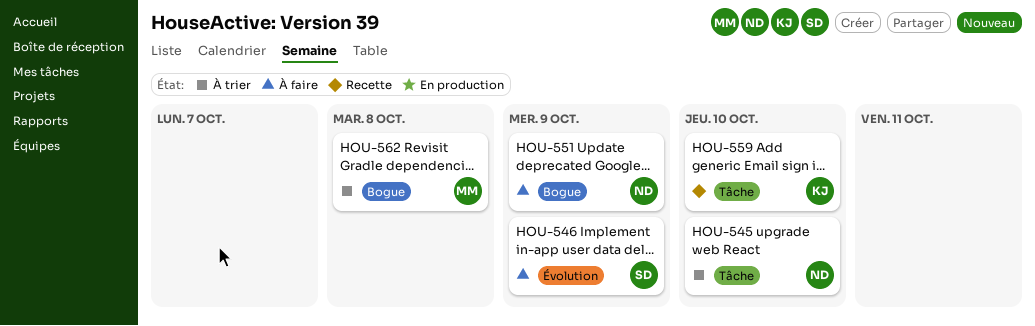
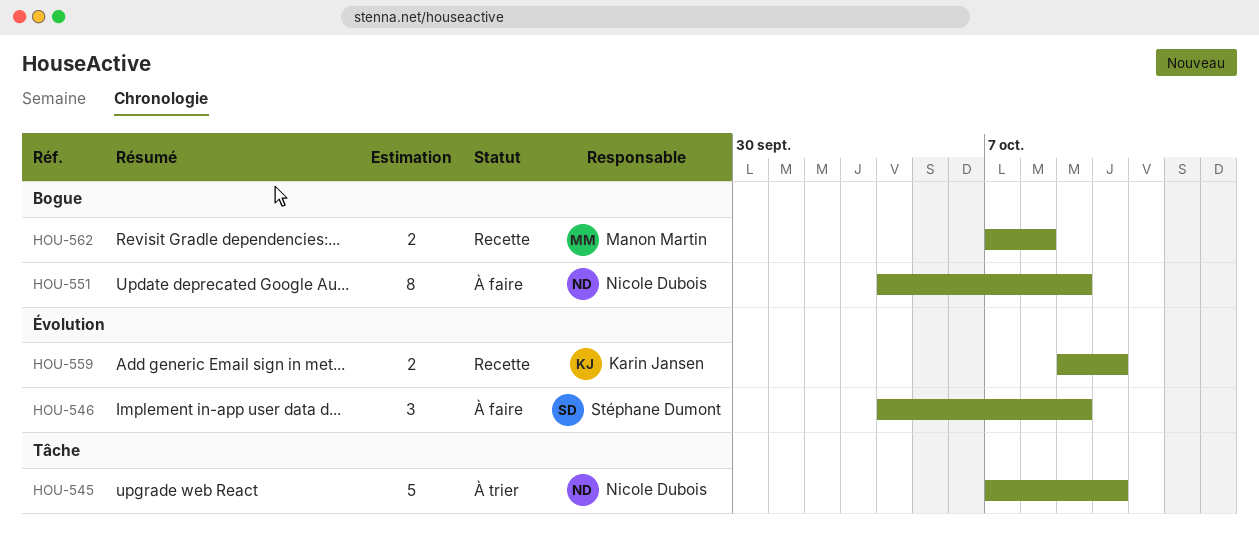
HOU-559, label: Tâche -> Évolution
HOU-562, status: À trier -> Recette

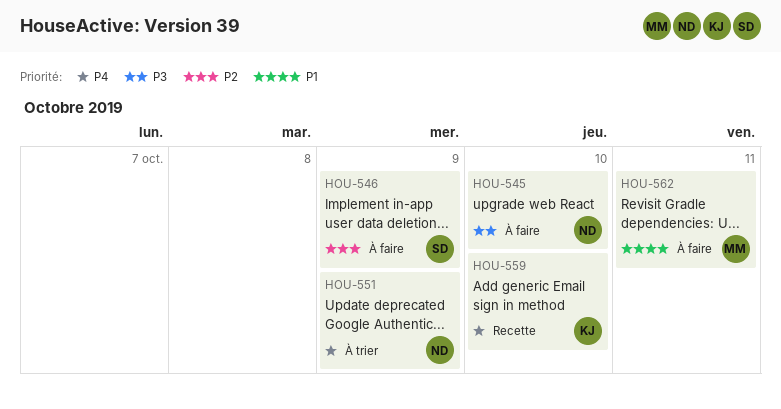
HOU-545, status: À trier -> À faire
HOU-551, status: À faire -> À trier
HOU-562, status: Recette -> À faire
HOU-562, due: Oct 8 -> Oct 11

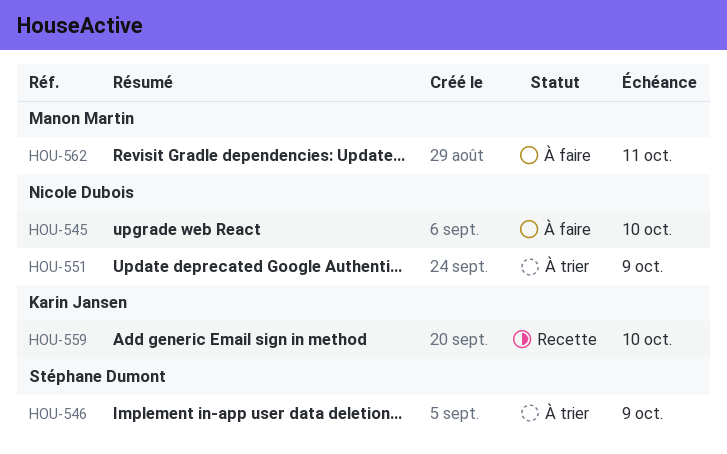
HOU-546, status: À faire -> À trier

